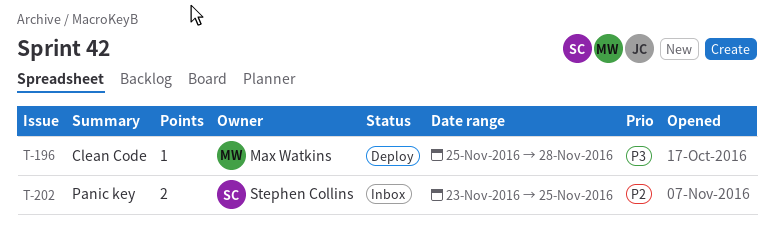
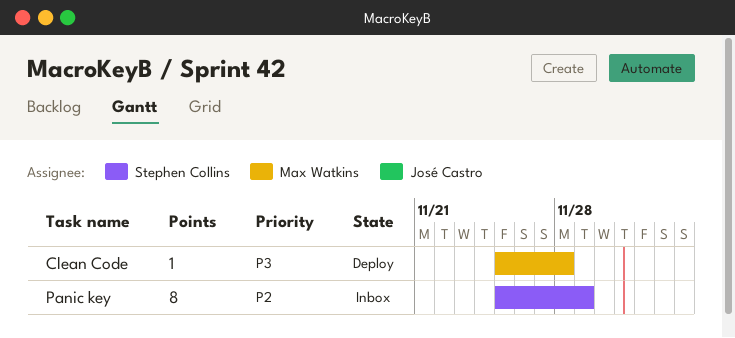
Panic key, estimate: 2 -> 8
Panic key, start: Nov 23 -> Nov 25
Panic key, due: Nov 25 -> Nov 29

